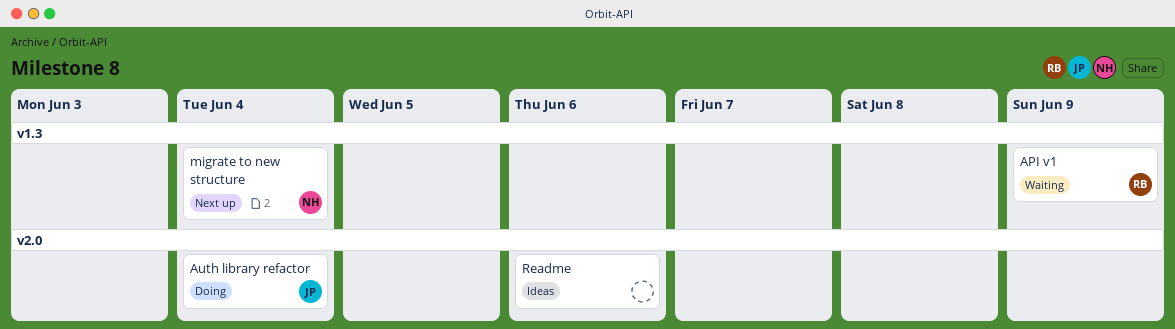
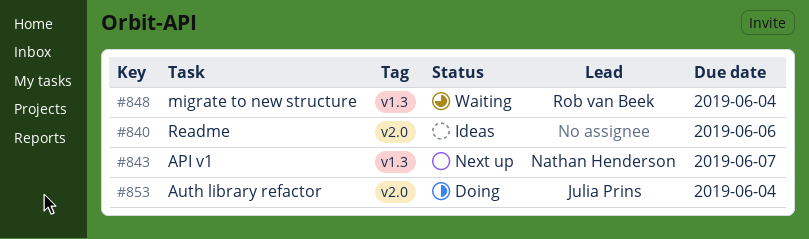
API v1, status: Waiting -> Next up
API v1, owner: Rob van Beek -> Nathan Henderson
API v1, due: Jun 9 -> Jun 7
migrate to new structure, status: Next up -> Waiting
migrate to new structure, owner: Nathan Henderson -> Rob van Beek

